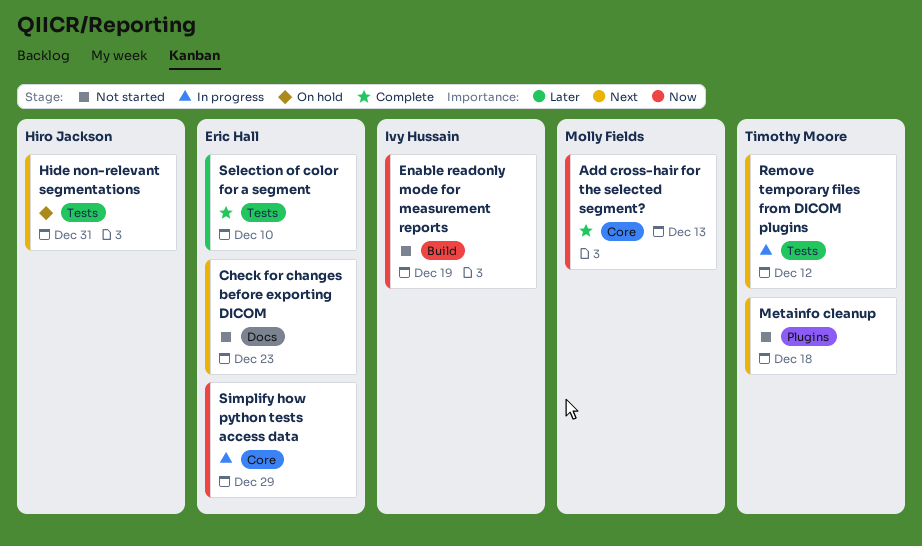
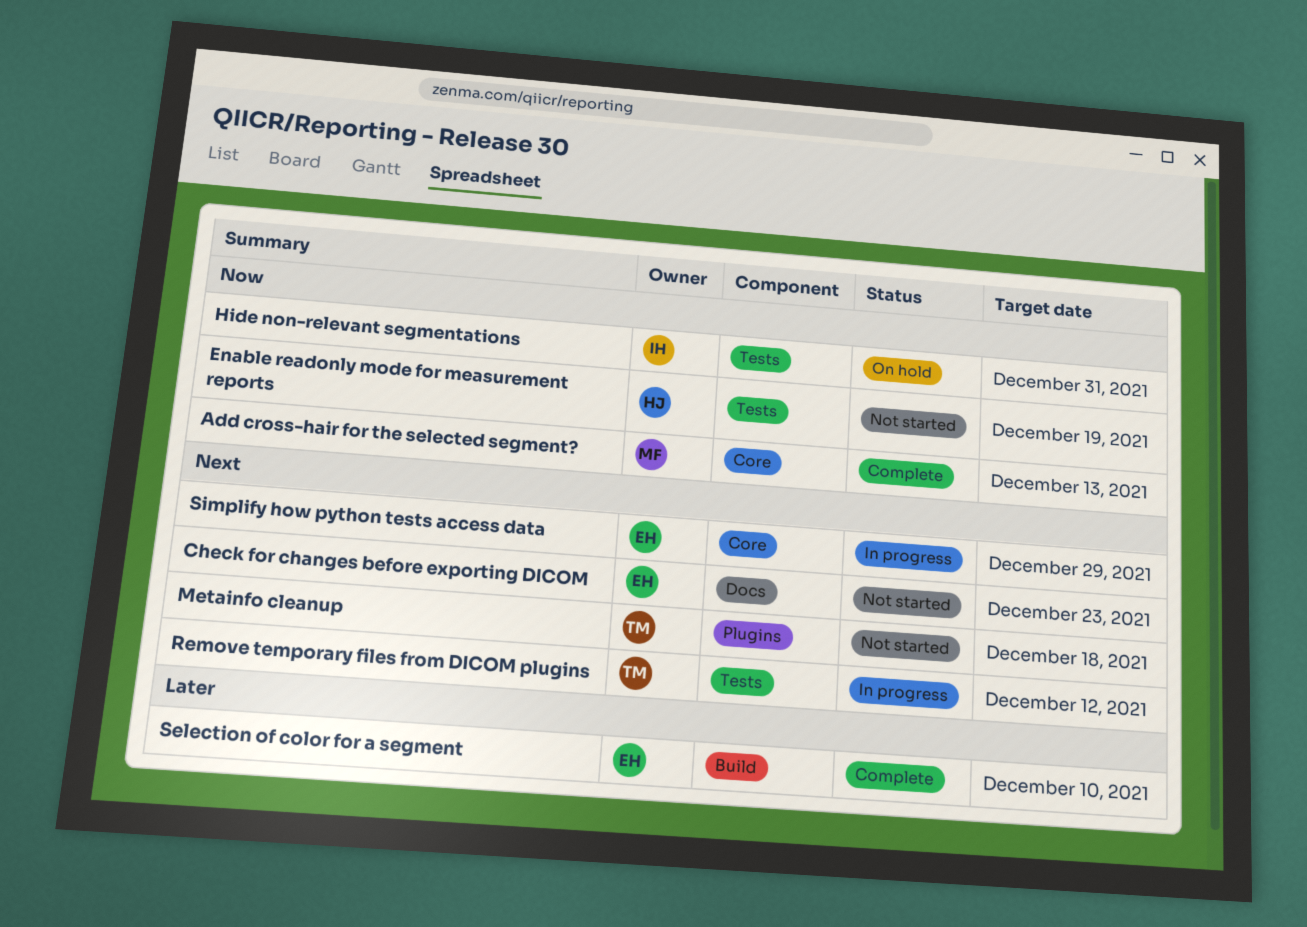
Enable readonly mode for measurement reports, owner: Ivy Hussain -> Hiro Jackson
Enable readonly mode for measurement reports, label: Build -> Tests
Hide non-relevant segmentations, owner: Hiro Jackson -> Ivy Hussain
Hide non-relevant segmentations, priority: Next -> Now
Selection of color for a segment, label: Tests -> Build
Simplify how python tests access data, priority: Now -> Next

